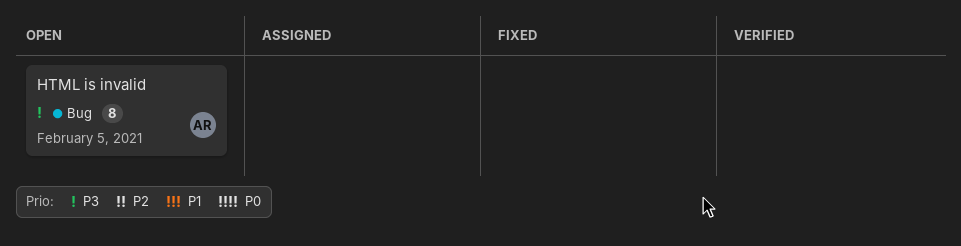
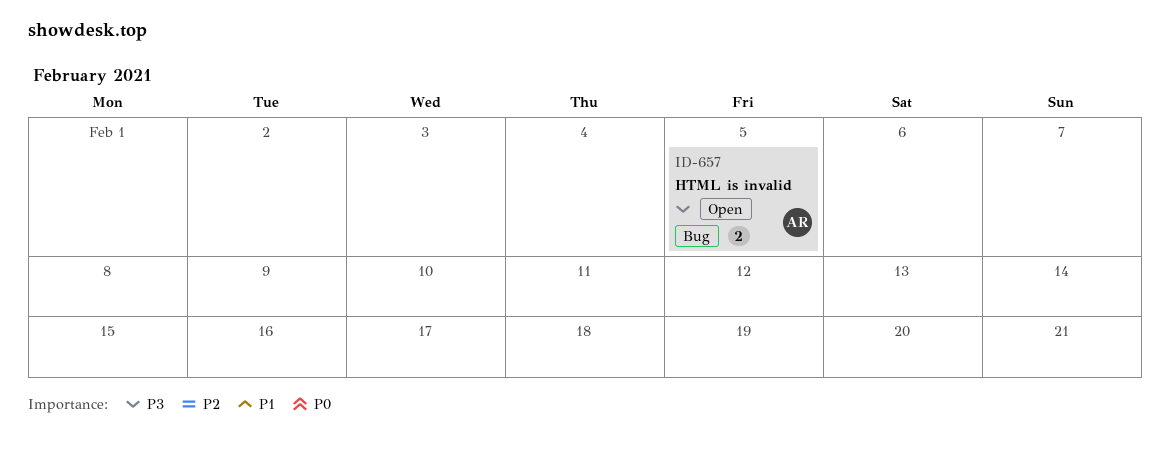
HTML is invalid, estimate: 8 -> 2

